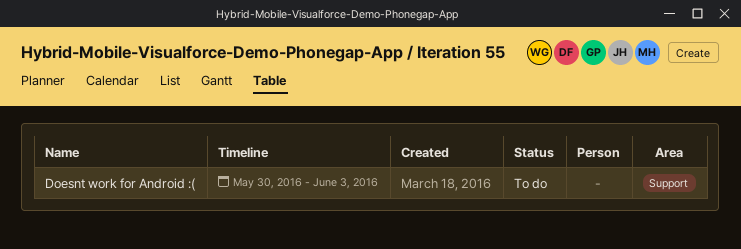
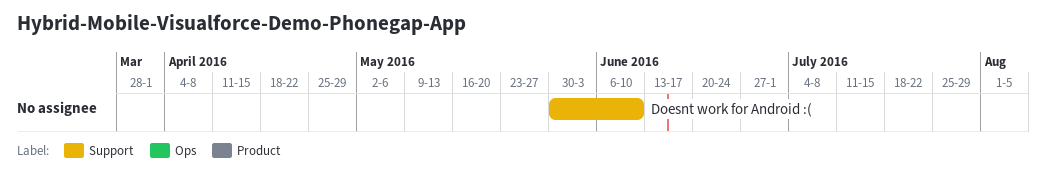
Doesnt work for Android :(, due: Jun 3 -> Jun 10

